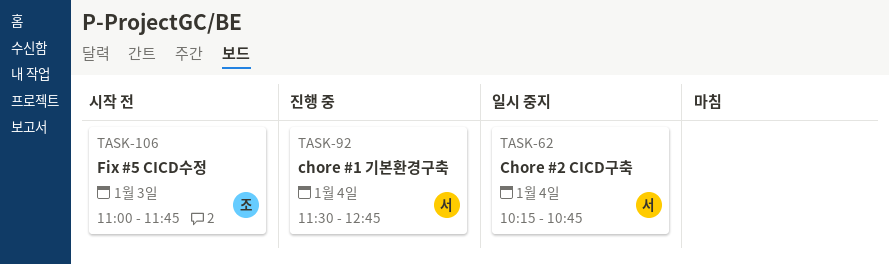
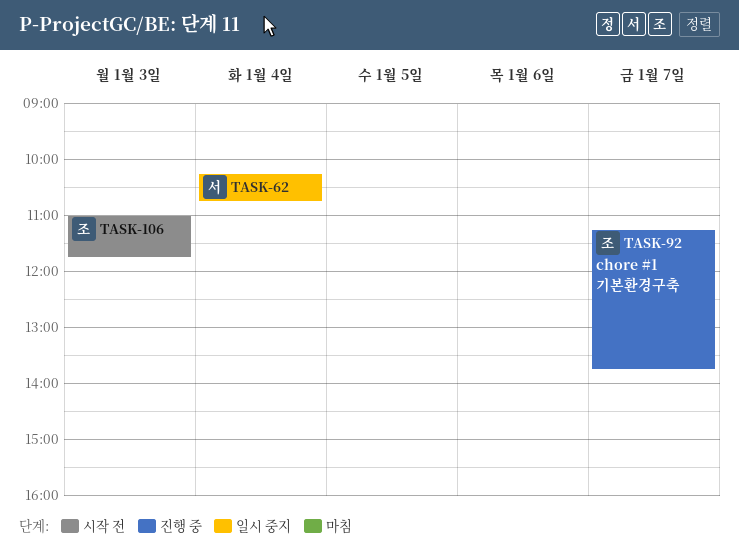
TASK-92, owner: 서 -> 조
TASK-92, day: Jan 4 -> Jan 7
TASK-92, begins: 11:30 -> 11:15
TASK-92, ends: 12:45 -> 13:45

